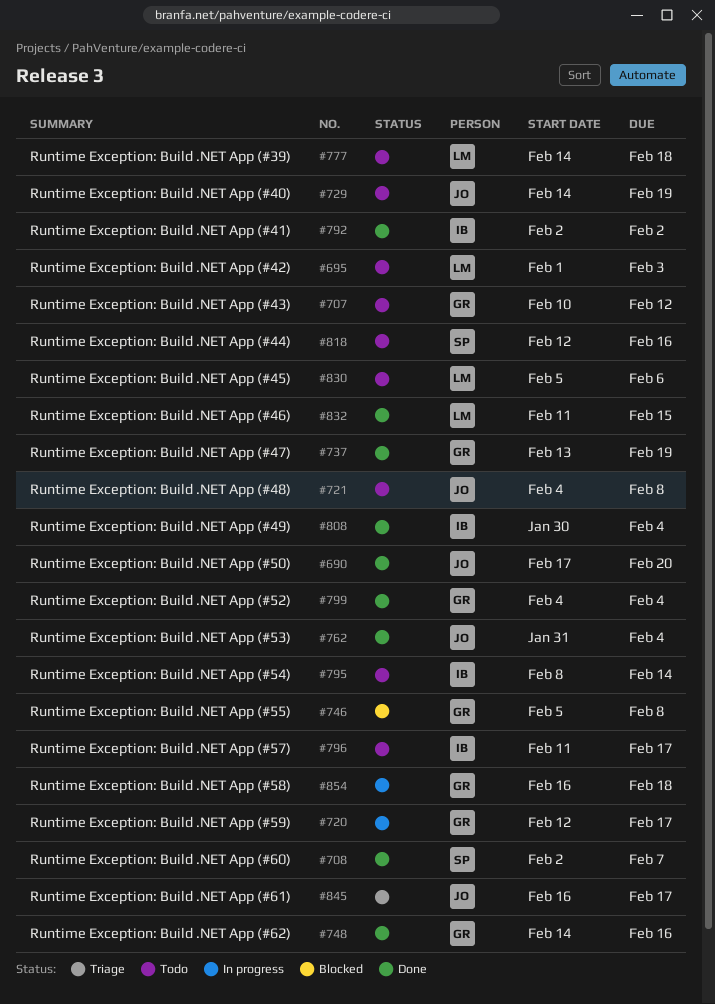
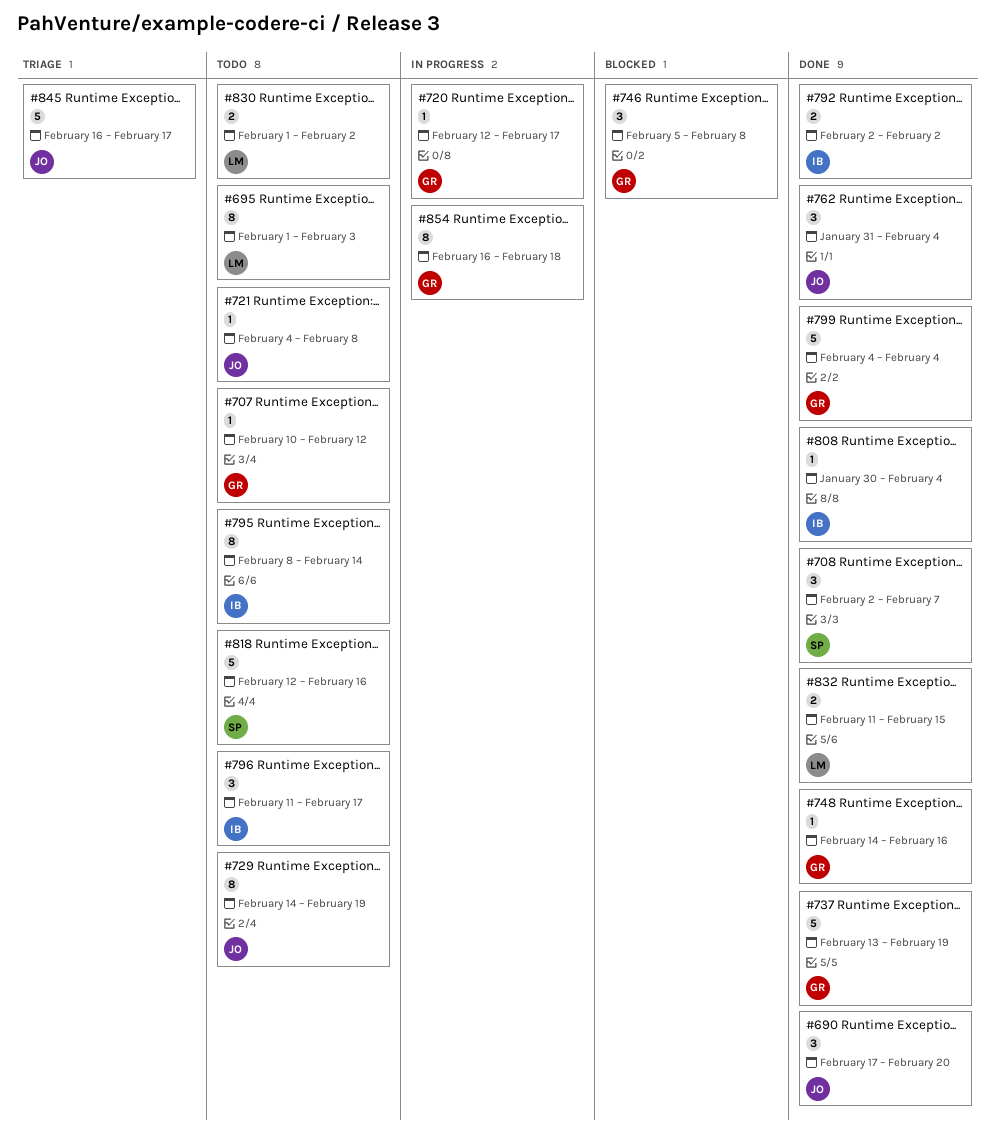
#777: present -> none
#830, start: Feb 5 -> Feb 1
#830, due: Feb 6 -> Feb 2

